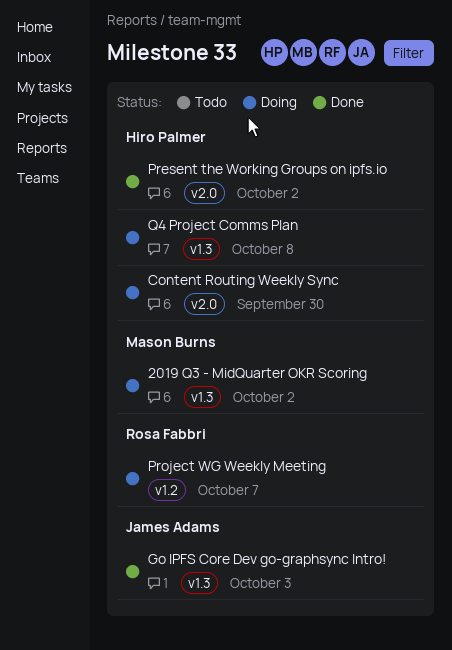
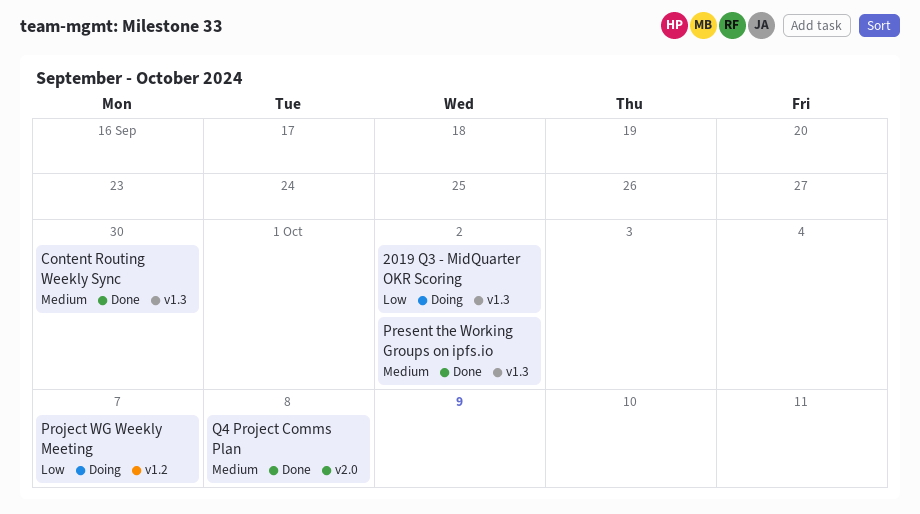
Content Routing Weekly Sync, status: Doing -> Done
Content Routing Weekly Sync, label: v2.0 -> v1.3
Go IPFS Core Dev go-graphsync Intro!: present -> none
Present the Working Groups on ipfs.io, label: v2.0 -> v1.3
Q4 Project Comms Plan, status: Doing -> Done
Q4 Project Comms Plan, label: v1.3 -> v2.0

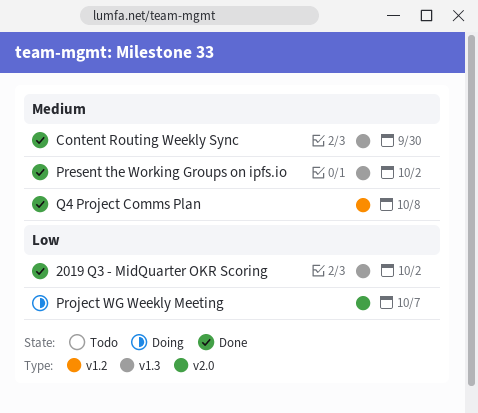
2019 Q3 - MidQuarter OKR Scoring, status: Doing -> Done
Project WG Weekly Meeting, label: v1.2 -> v2.0
Q4 Project Comms Plan, label: v2.0 -> v1.2

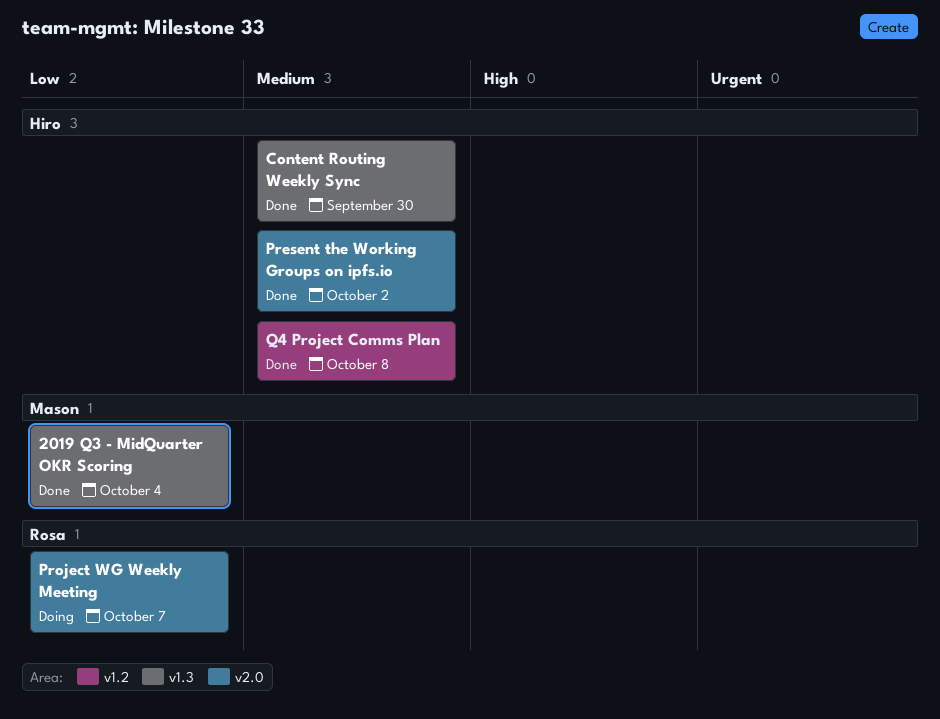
2019 Q3 - MidQuarter OKR Scoring, due: Oct 2 -> Oct 4
Present the Working Groups on ipfs.io, label: v1.3 -> v2.0

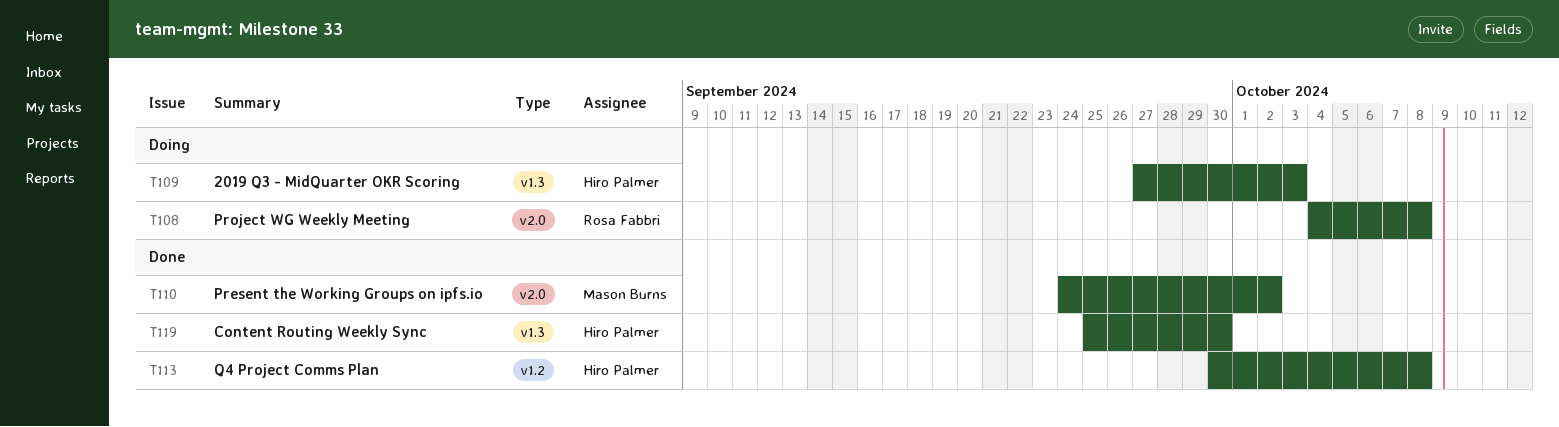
2019 Q3 - MidQuarter OKR Scoring, status: Done -> Doing
2019 Q3 - MidQuarter OKR Scoring, owner: Mason Burns -> Hiro Palmer
2019 Q3 - MidQuarter OKR Scoring, due: Oct 4 -> Oct 3
Present the Working Groups on ipfs.io, owner: Hiro Palmer -> Mason Burns
Project WG Weekly Meeting, due: Oct 7 -> Oct 8

